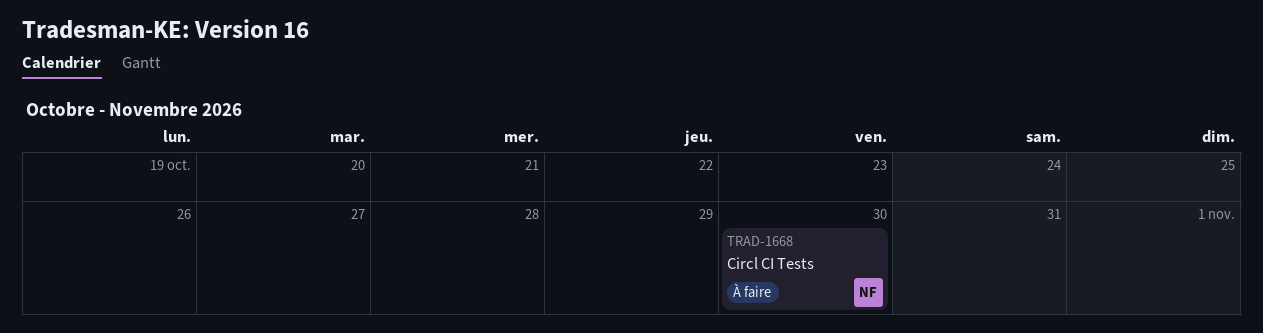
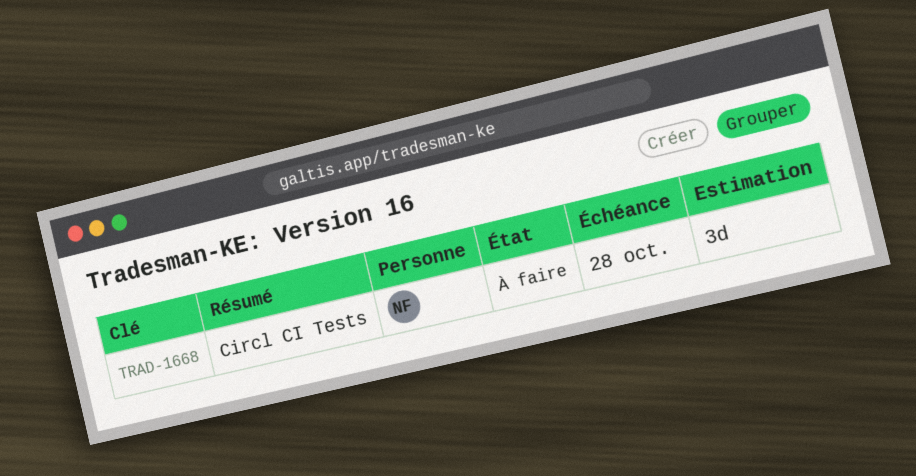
TRAD-1668, due: Oct 30 -> Oct 28

